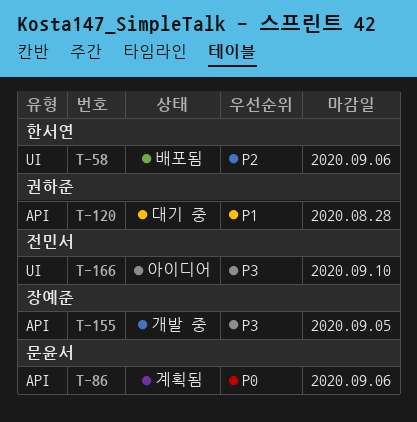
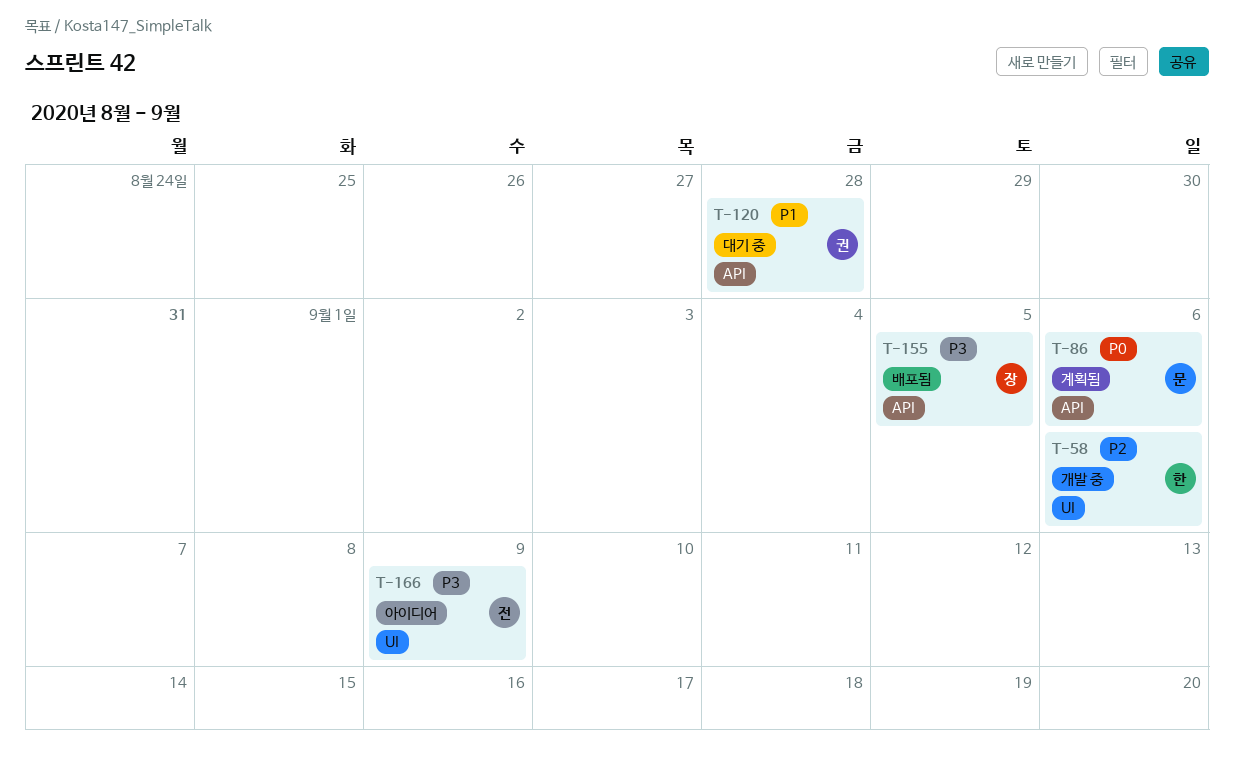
T-58, status: 배포됨 -> 개발 중
T-155, status: 개발 중 -> 배포됨
T-166, due: Sep 10 -> Sep 9

